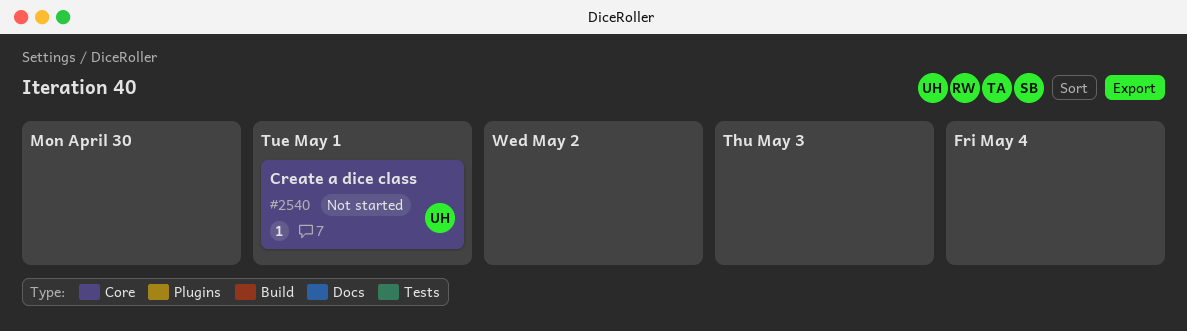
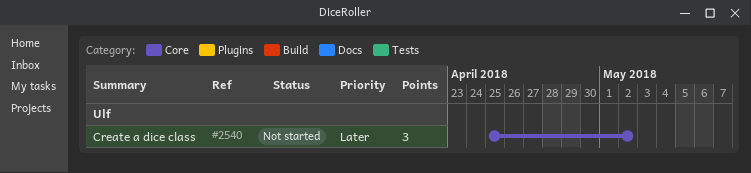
#2540, estimate: 1 -> 3
#2540, due: May 1 -> May 2

